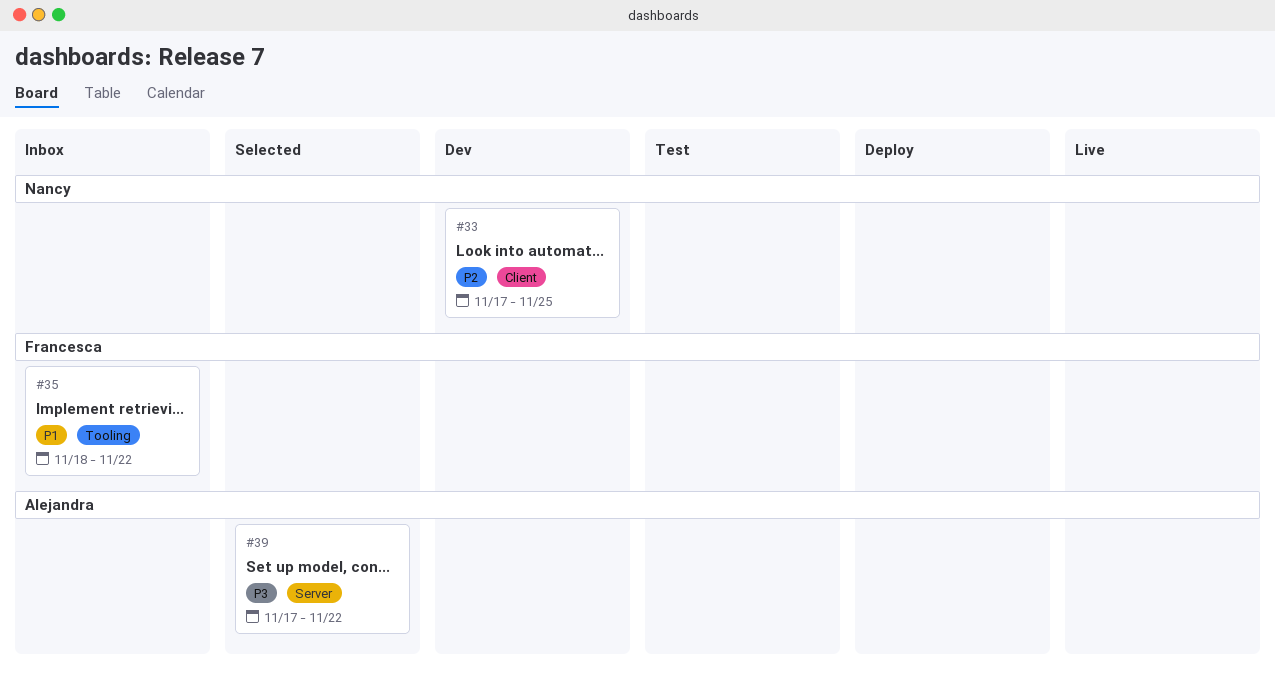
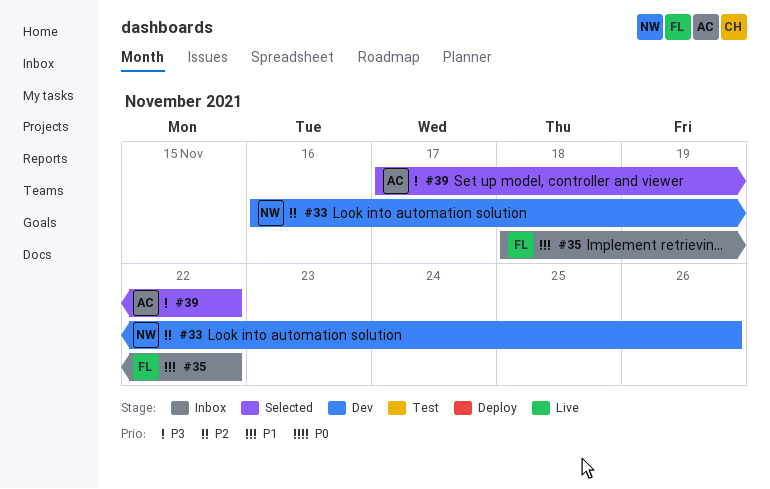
#33, start: Nov 17 -> Nov 16
#33, due: Nov 25 -> Nov 26

